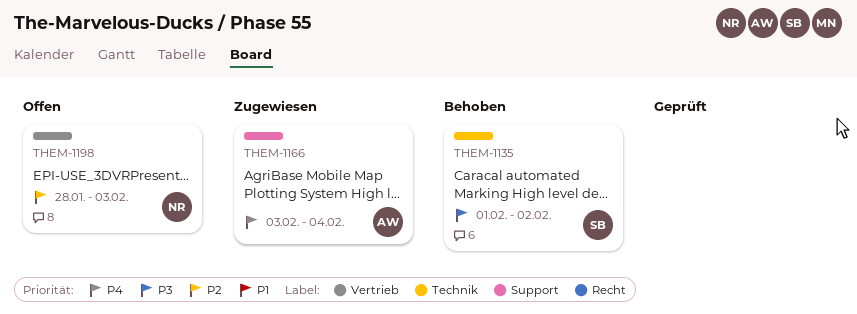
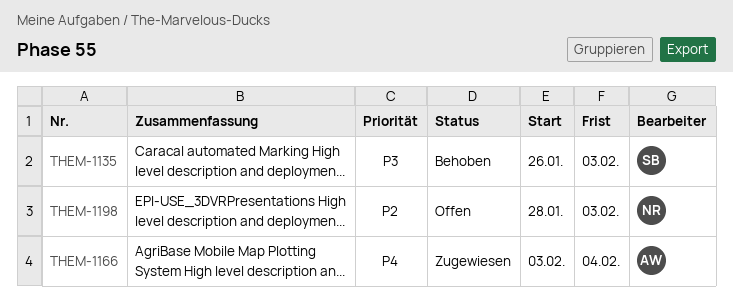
THEM-1135, start: Feb 1 -> Jan 26
THEM-1135, due: Feb 2 -> Feb 3

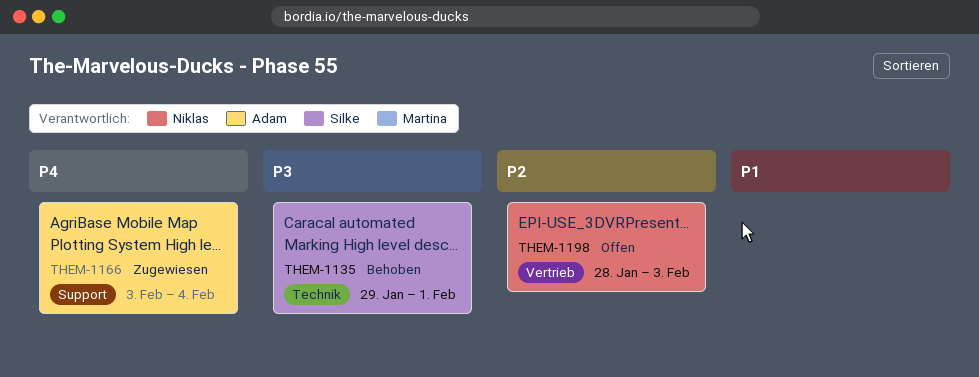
THEM-1135, start: Jan 26 -> Jan 29
THEM-1135, due: Feb 3 -> Feb 1

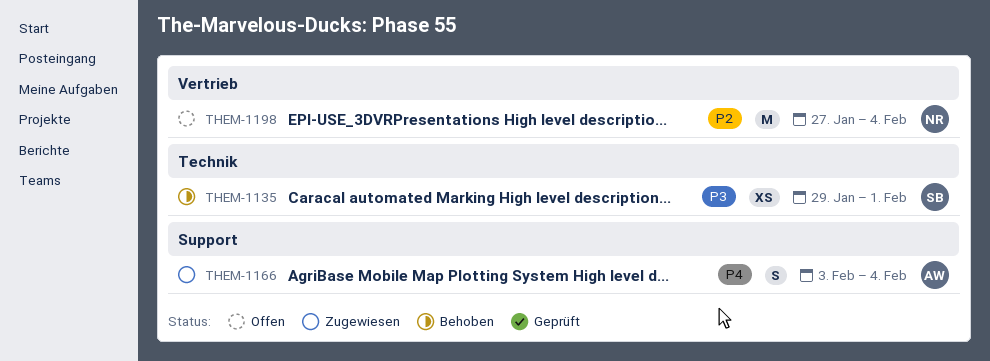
THEM-1198, start: Jan 28 -> Jan 27
THEM-1198, due: Feb 3 -> Feb 4

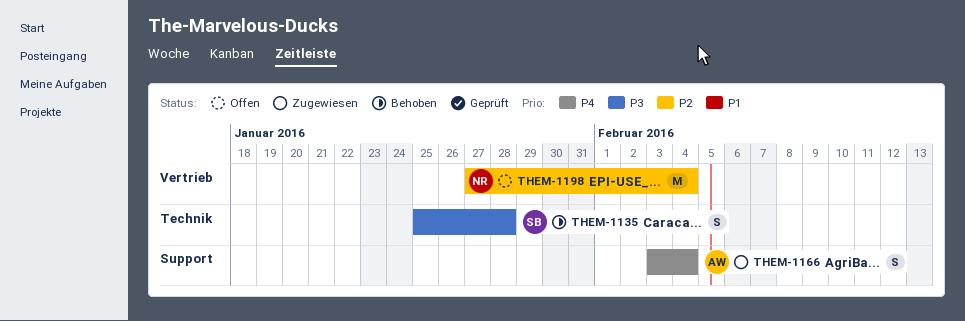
THEM-1135, estimate: XS -> S
THEM-1135, start: Jan 29 -> Jan 25
THEM-1135, due: Feb 1 -> Jan 28

